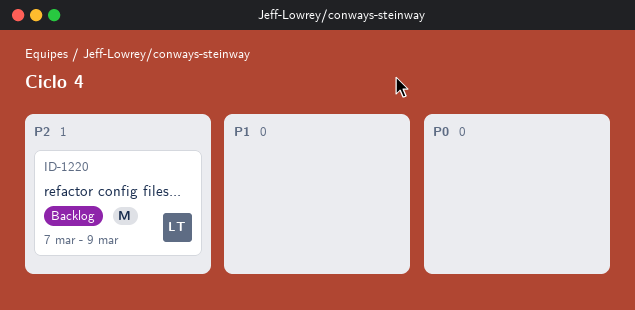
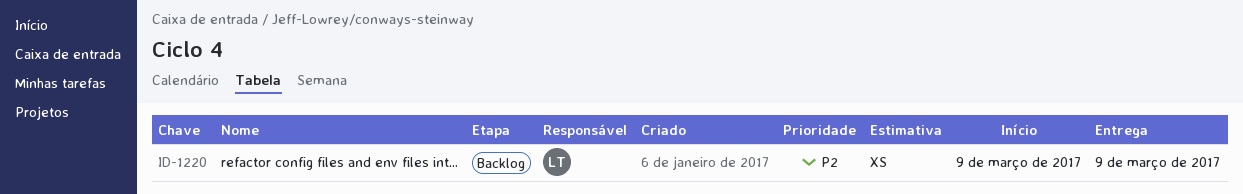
ID-1220, estimate: M -> XS
ID-1220, start: Mar 7 -> Mar 9

